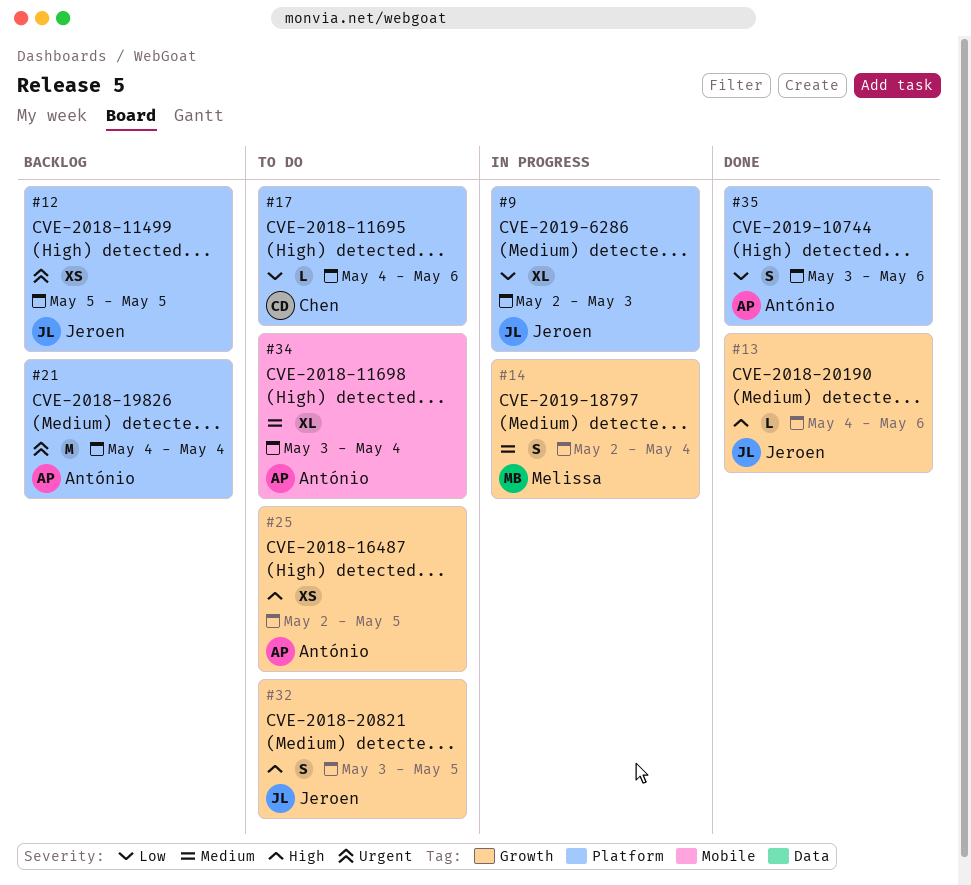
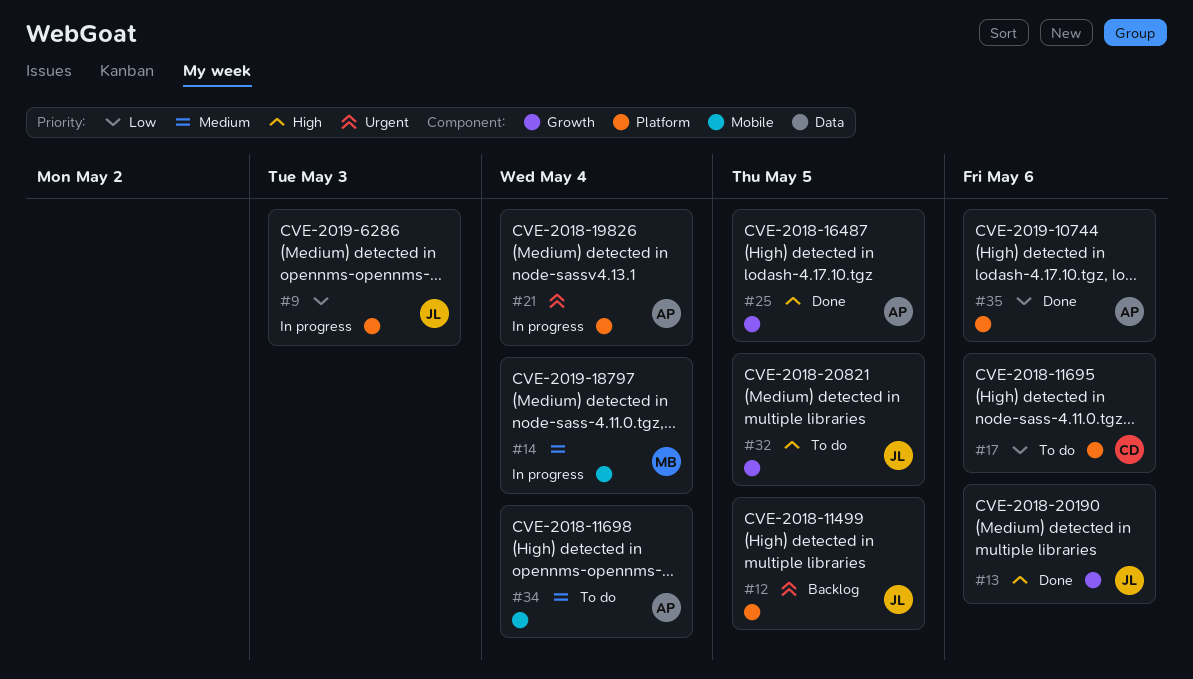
#14, label: Growth -> Mobile
#21, status: Backlog -> In progress
#25, status: To do -> Done

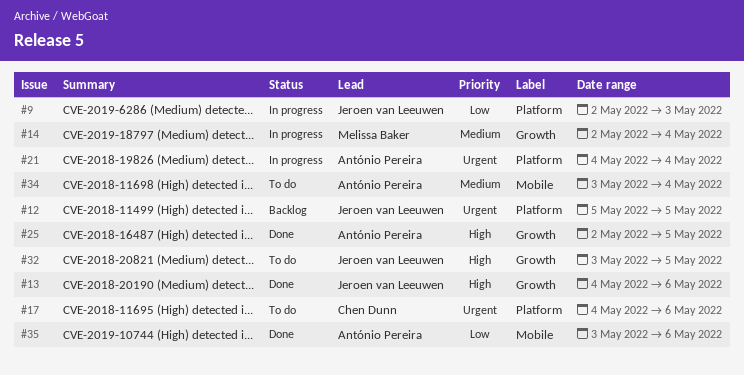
#14, label: Mobile -> Growth
#17, priority: Low -> Urgent
#35, label: Platform -> Mobile

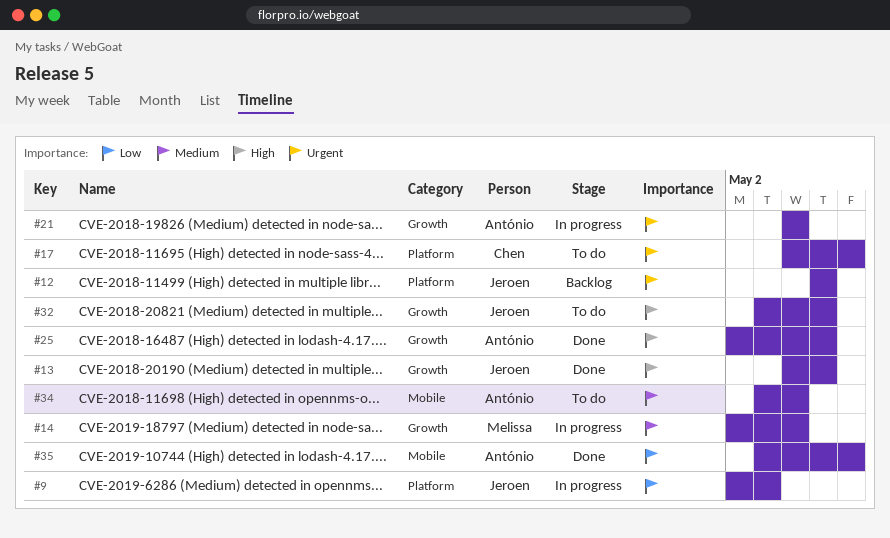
#13, due: May 6 -> May 5
#21, label: Platform -> Growth

